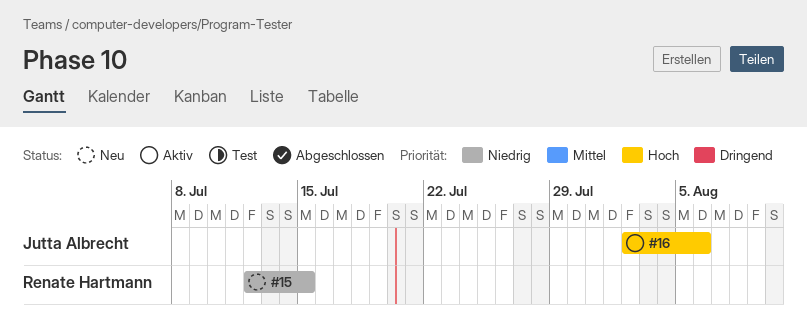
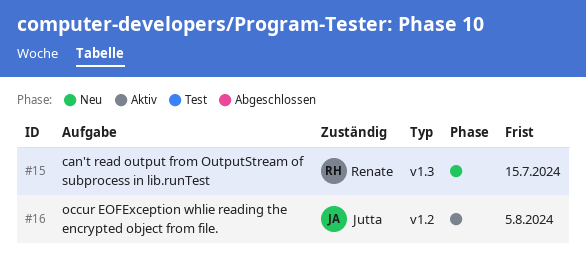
#16, due: Aug 6 -> Aug 5

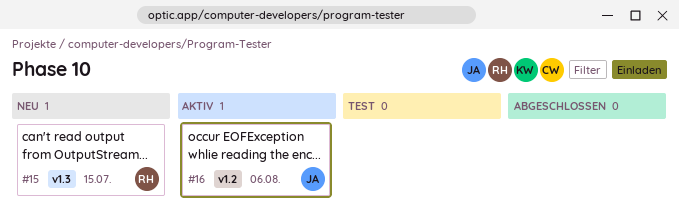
#16, due: Aug 5 -> Aug 6

